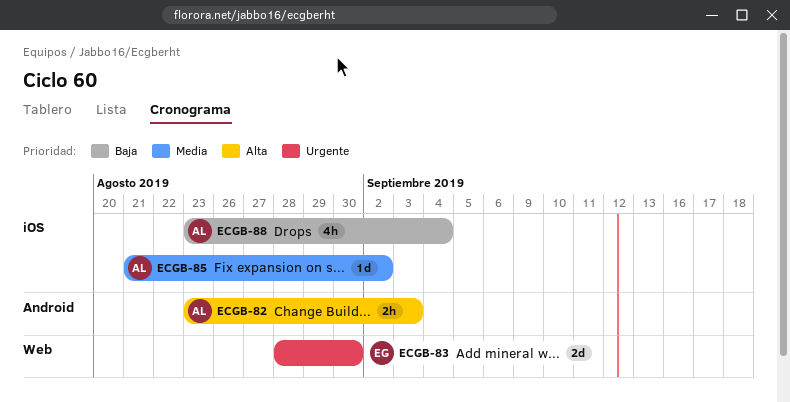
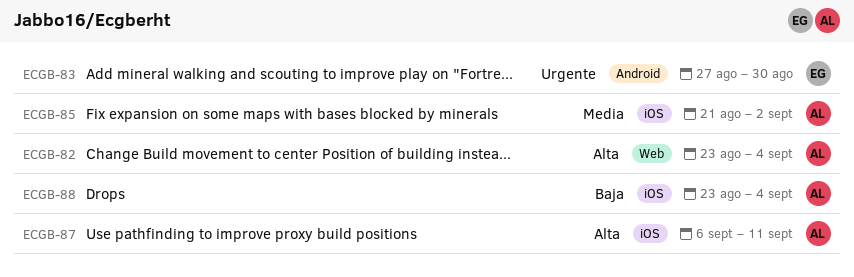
ECGB-82, label: Android -> Web
ECGB-82, due: Sep 3 -> Sep 4
ECGB-83, label: Web -> Android
ECGB-83, start: Aug 28 -> Aug 27
ECGB-87: none -> present

